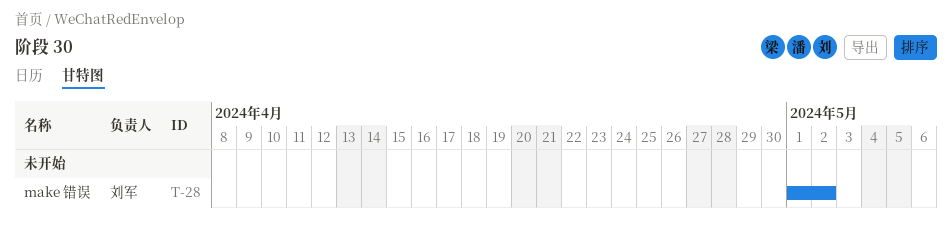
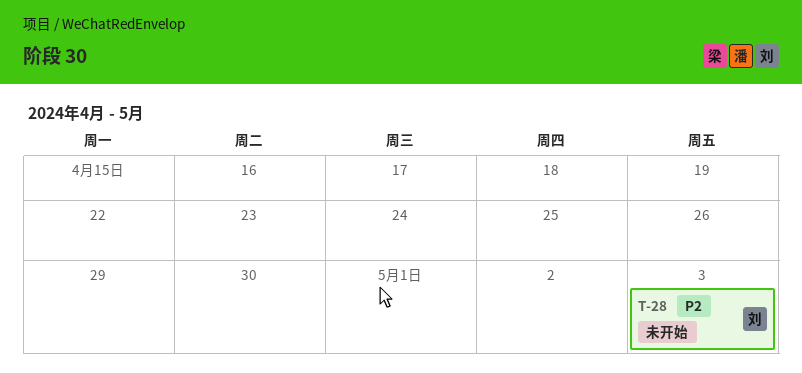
T-28, due: May 2 -> May 3

